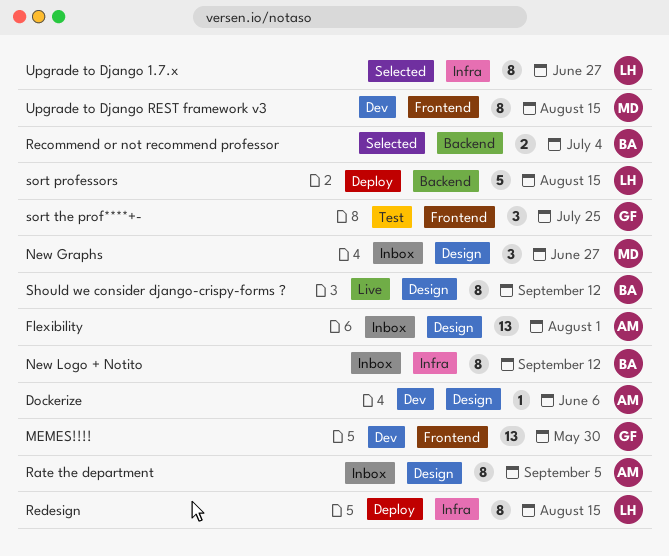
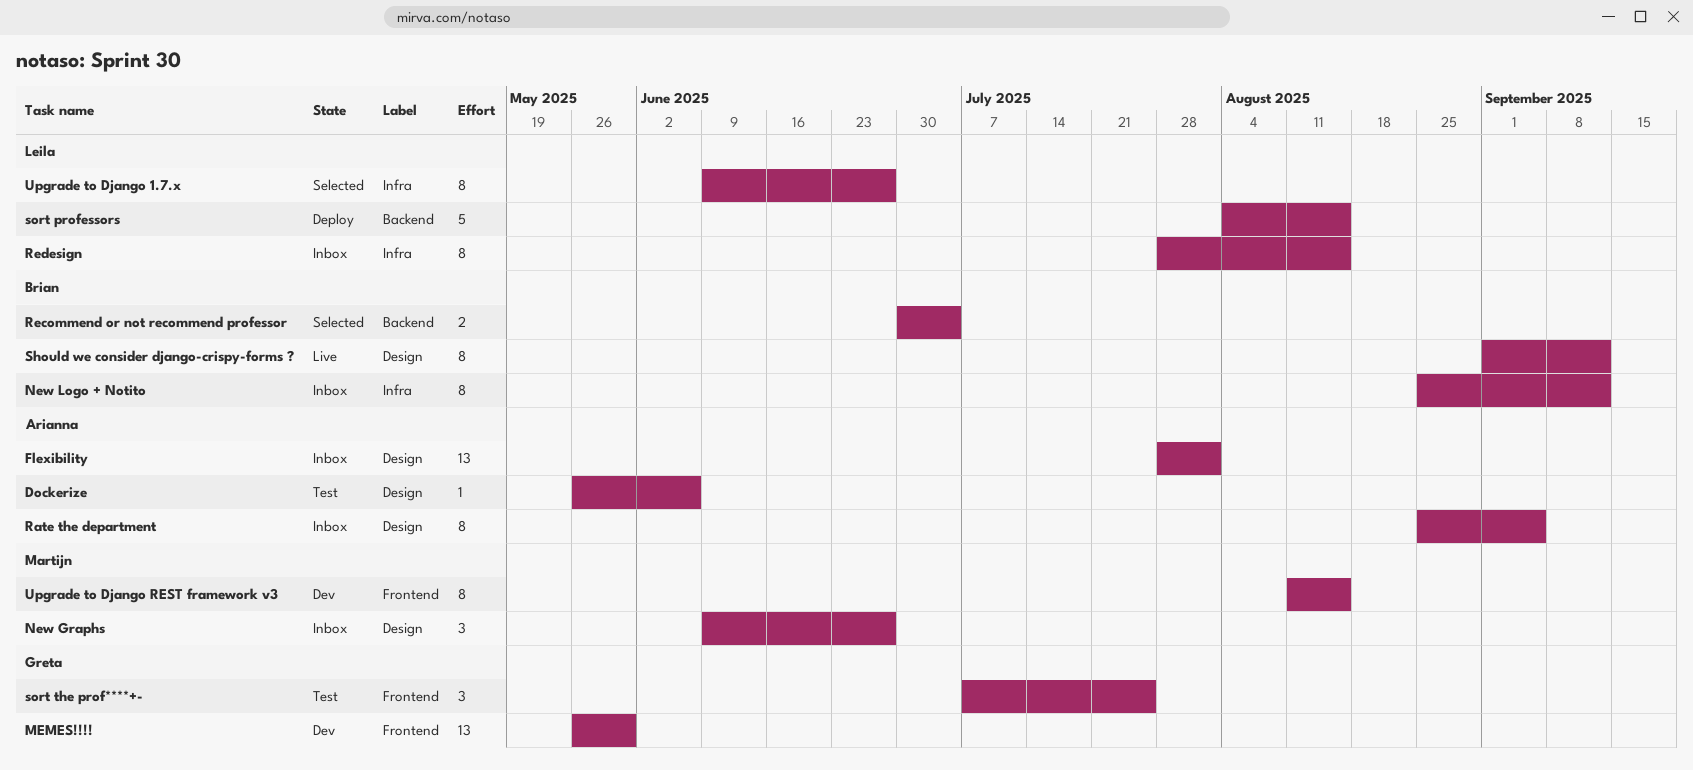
Dockerize, status: Dev -> Test
Redesign, status: Deploy -> Inbox

